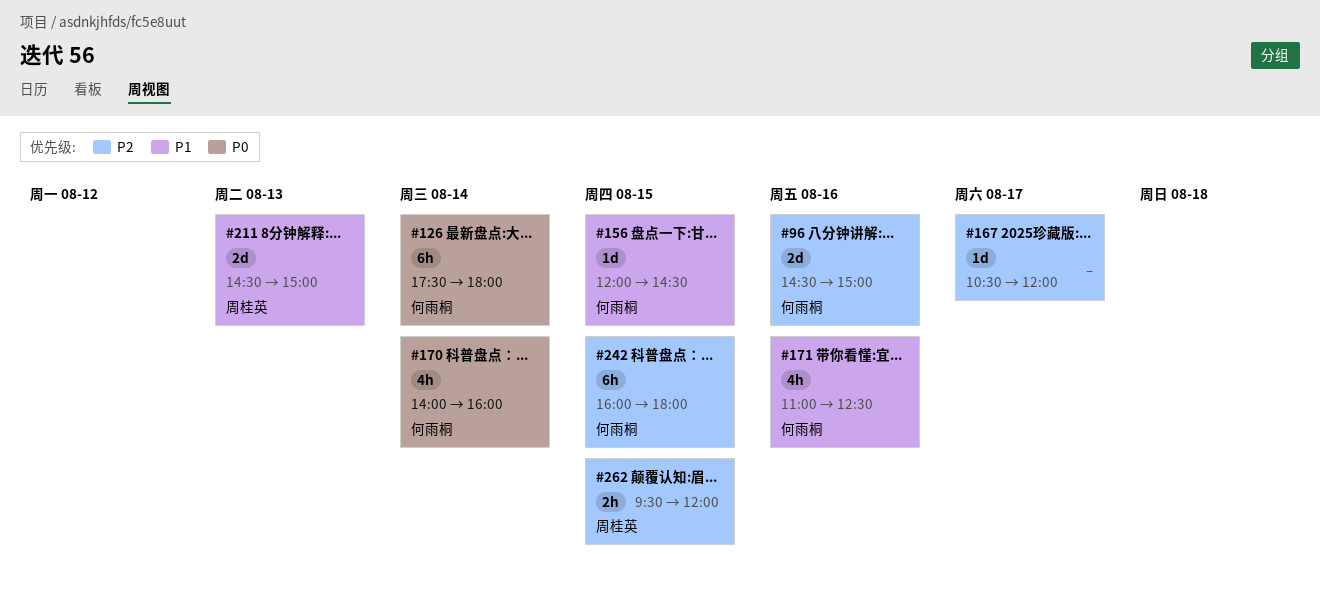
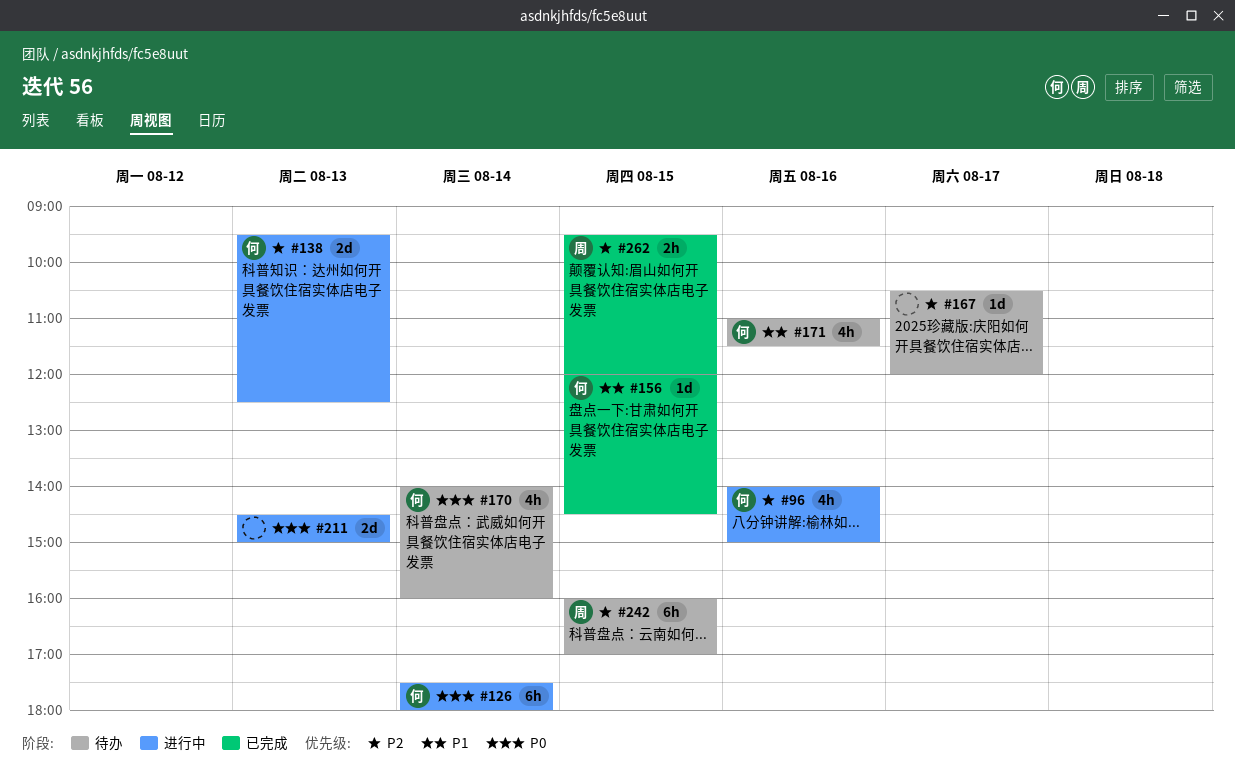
#96, estimate: 2d -> 4h
#96, begins: 14:30 -> 14:00
#138: none -> present
#171, ends: 12:30 -> 11:30
#211, owner: 周桂英 -> none
#211, priority: P1 -> P0
#242, owner: 何雨桐 -> 周桂英
#242, ends: 18:00 -> 17:00

